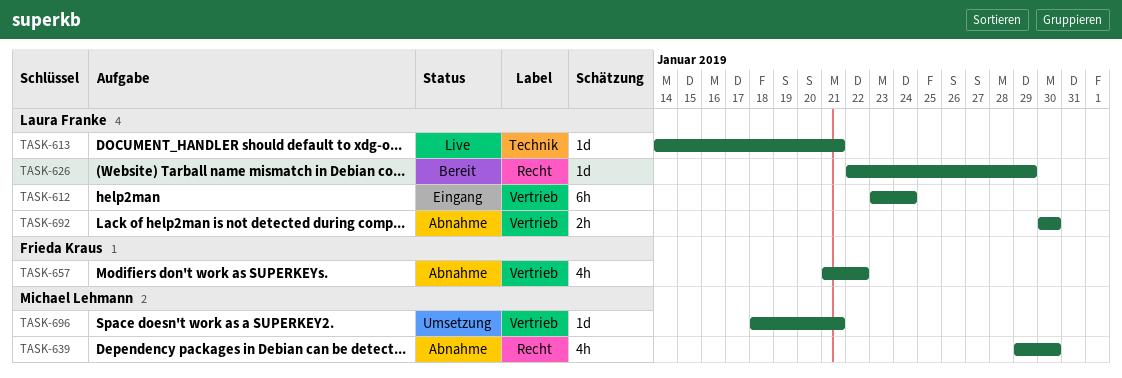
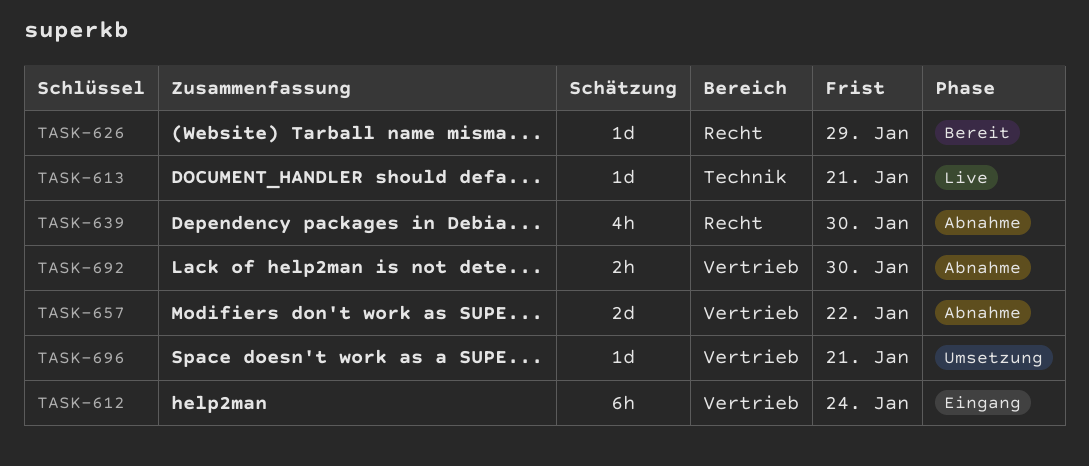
TASK-657, estimate: 4h -> 2d

